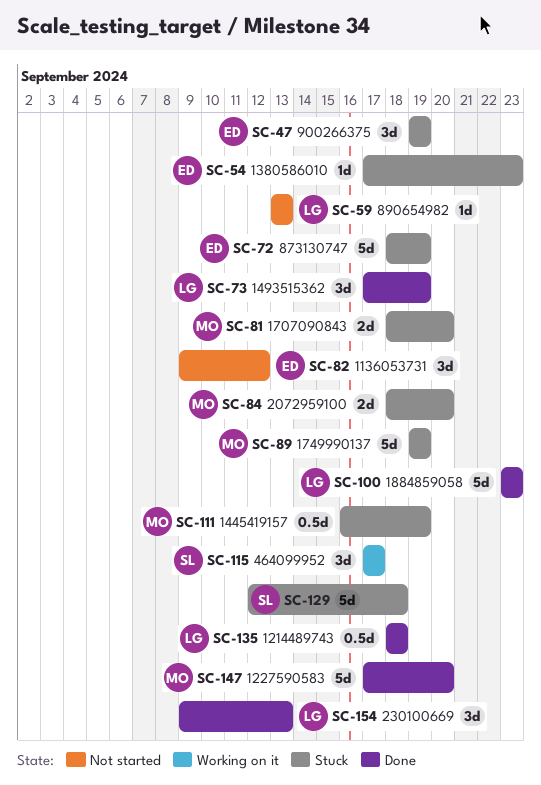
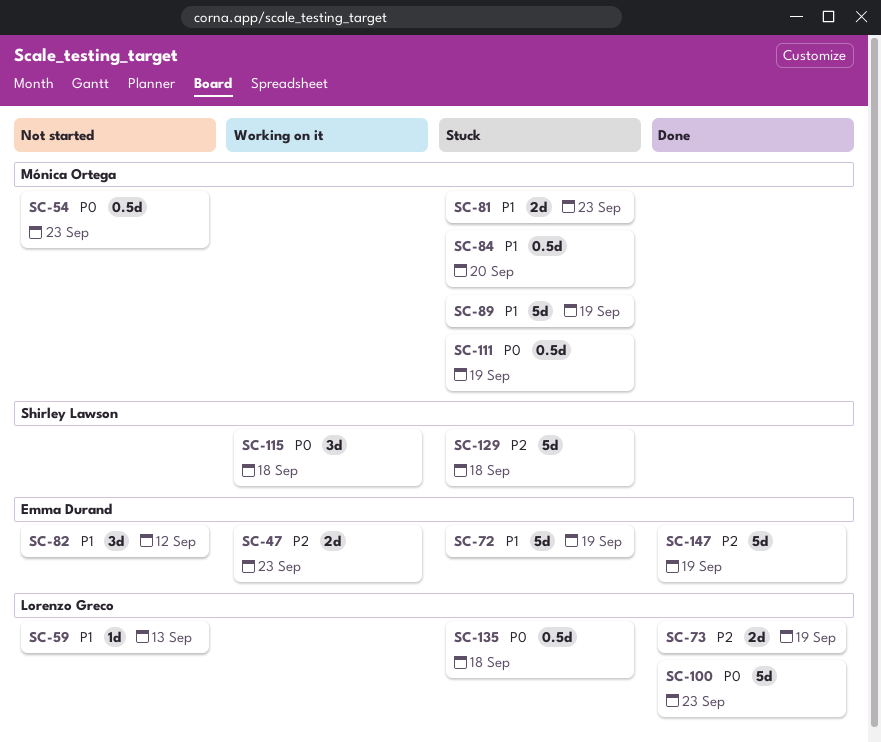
SC-47, status: Stuck -> Working on it
SC-47, estimate: 3d -> 2d
SC-47, due: Sep 19 -> Sep 23
SC-54, status: Stuck -> Not started
SC-54, owner: Emma Durand -> Mónica Ortega
SC-54, estimate: 1d -> 0.5d
SC-73, estimate: 3d -> 2d
SC-81, due: Sep 20 -> Sep 23
SC-84, estimate: 2d -> 0.5d
SC-115, due: Sep 17 -> Sep 18
SC-135, status: Done -> Stuck
SC-147, owner: Mónica Ortega -> Emma Durand
SC-147, due: Sep 20 -> Sep 19
SC-154: present -> none

